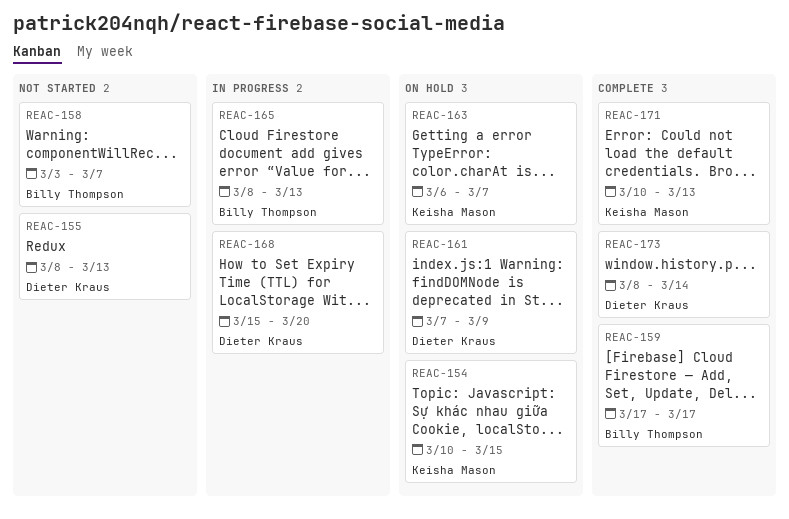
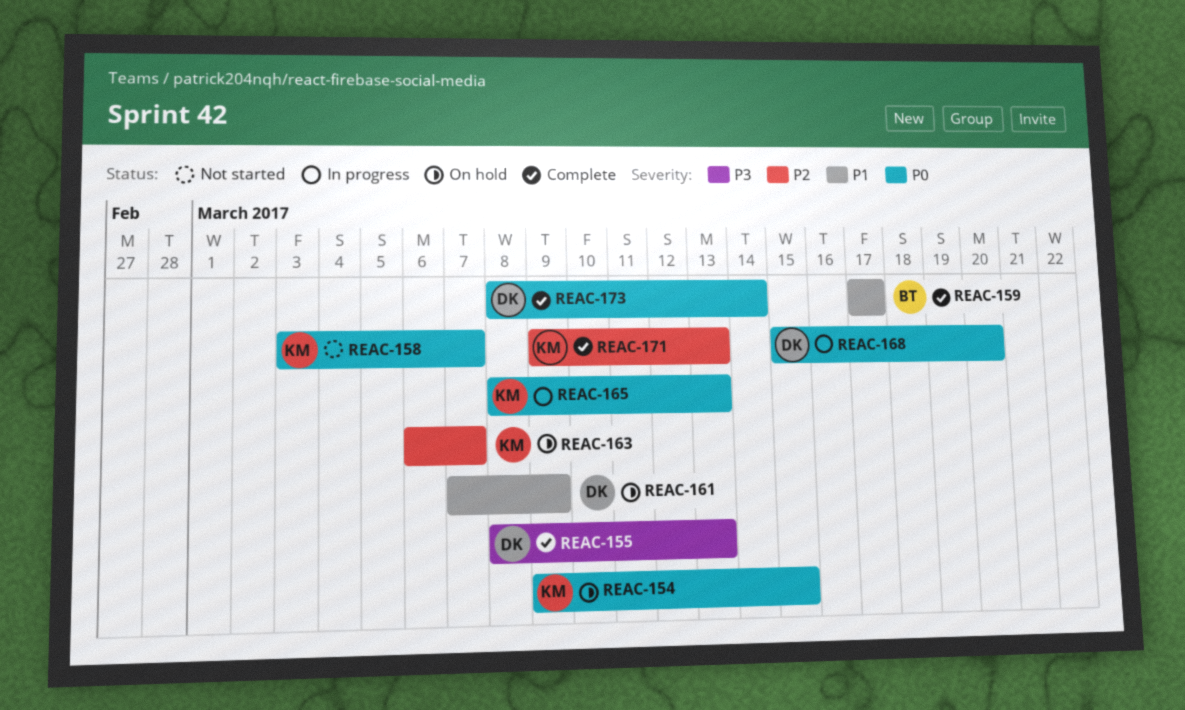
REAC-154, start: Mar 10 -> Mar 9
REAC-155, status: Not started -> Complete
REAC-158, owner: Billy Thompson -> Keisha Mason
REAC-165, owner: Billy Thompson -> Keisha Mason
REAC-171, start: Mar 10 -> Mar 9

